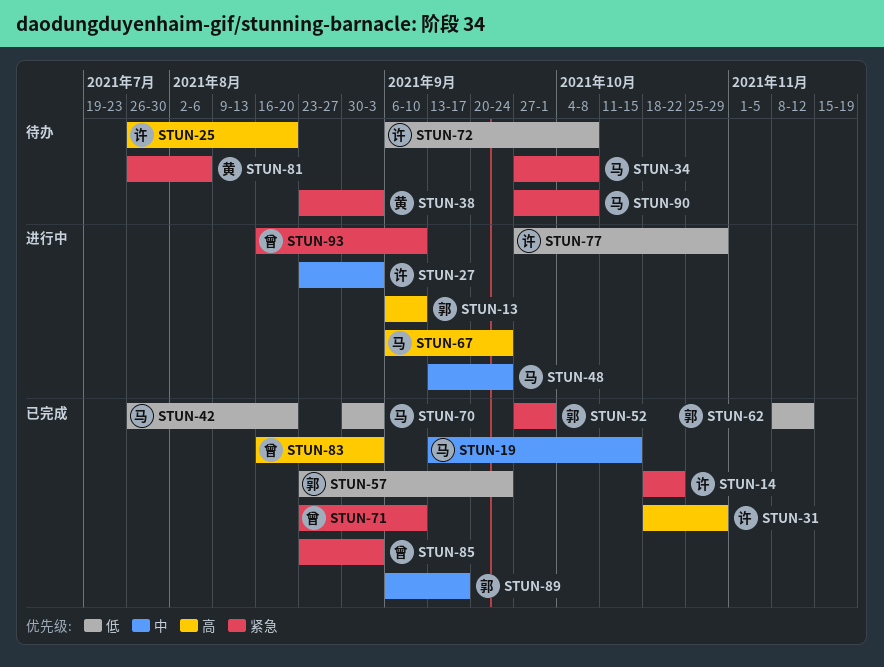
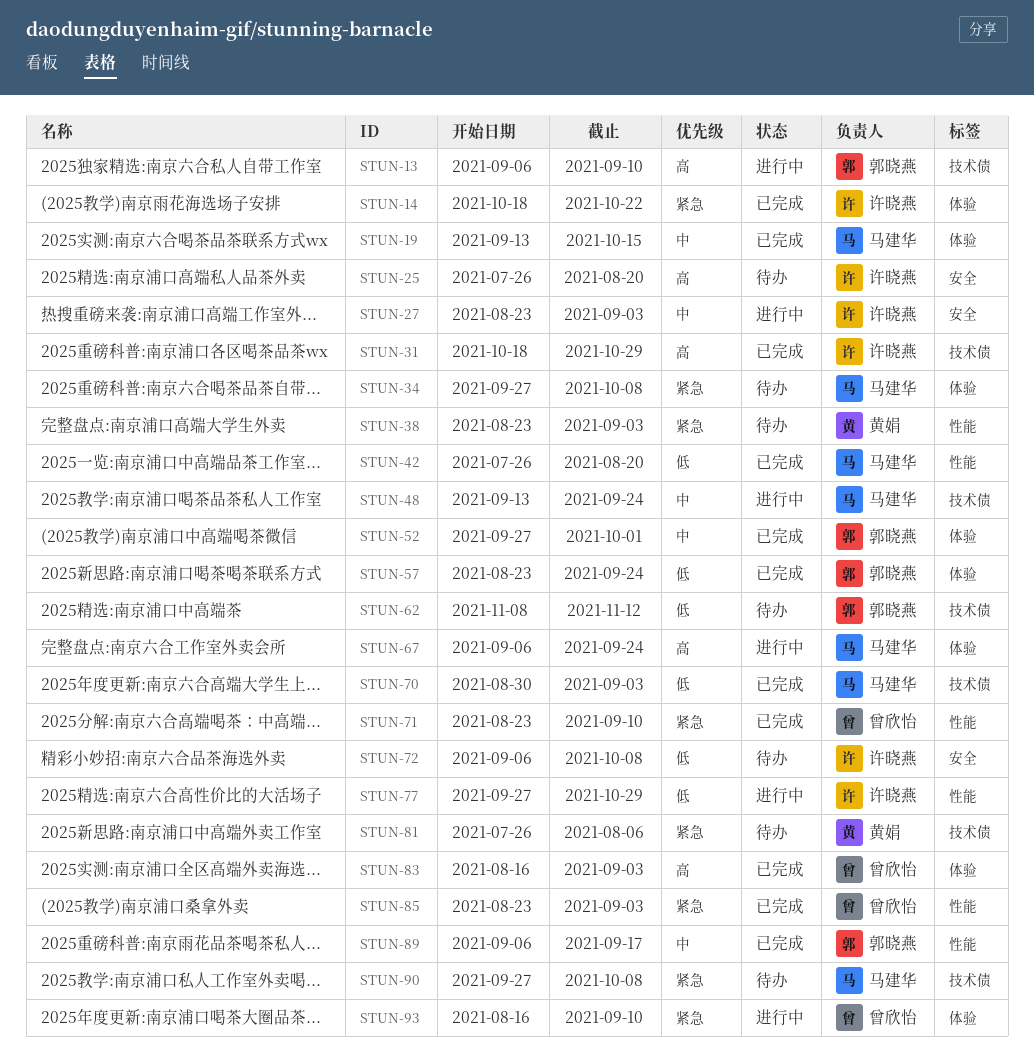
STUN-52, priority: 紧急 -> 中
STUN-62, status: 已完成 -> 待办

